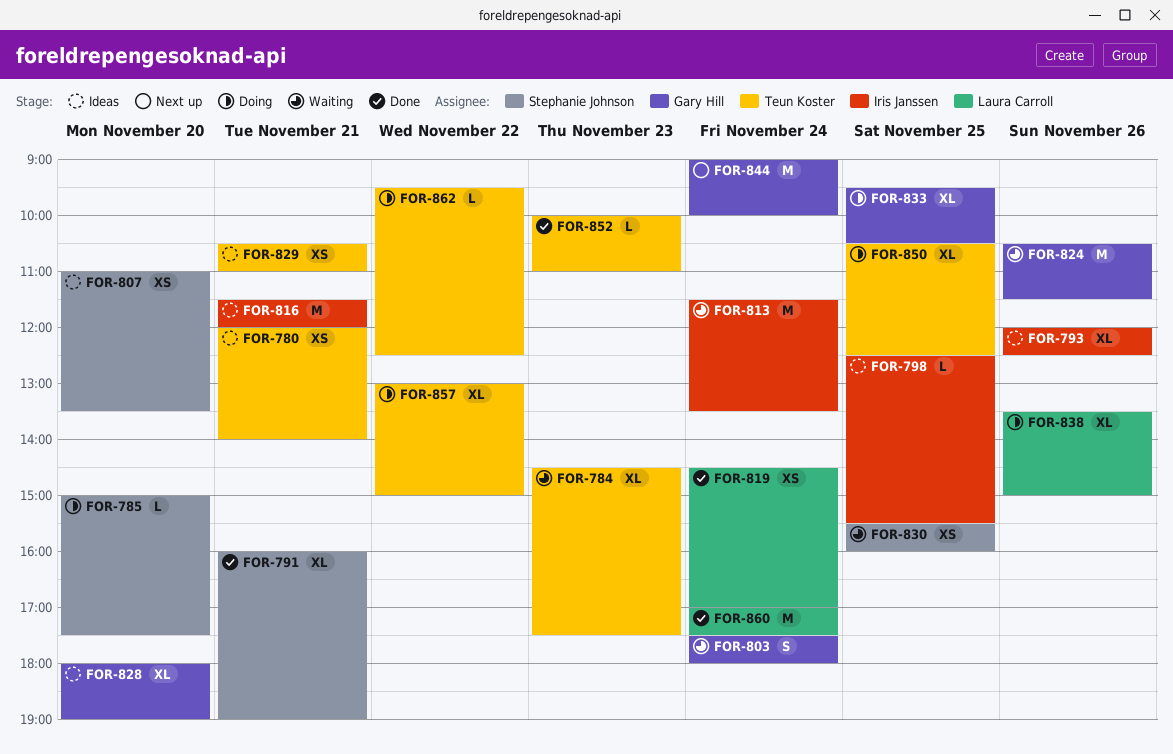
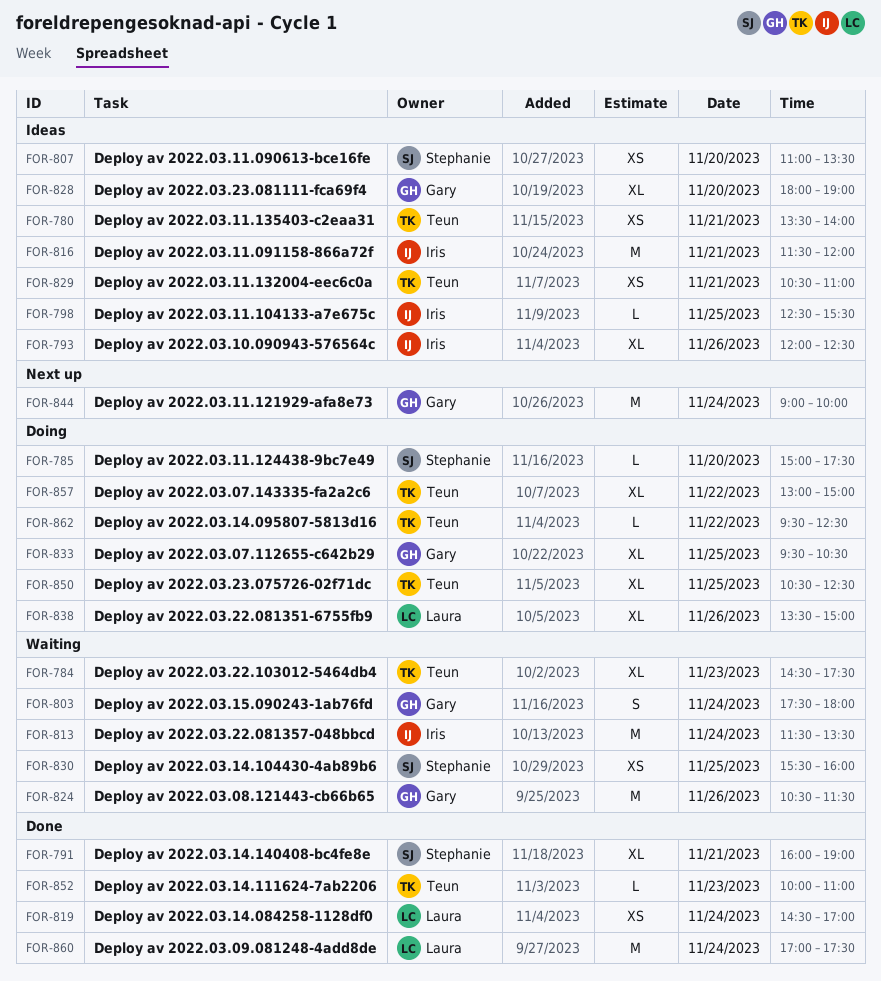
FOR-780, begins: 12:00 -> 13:30

